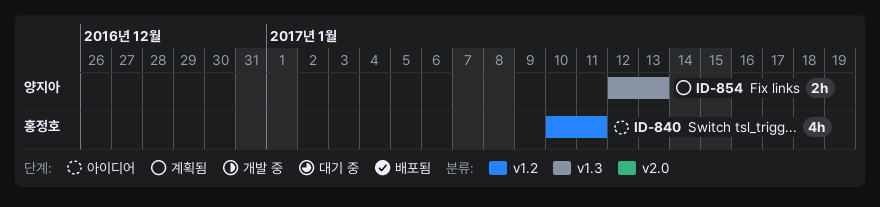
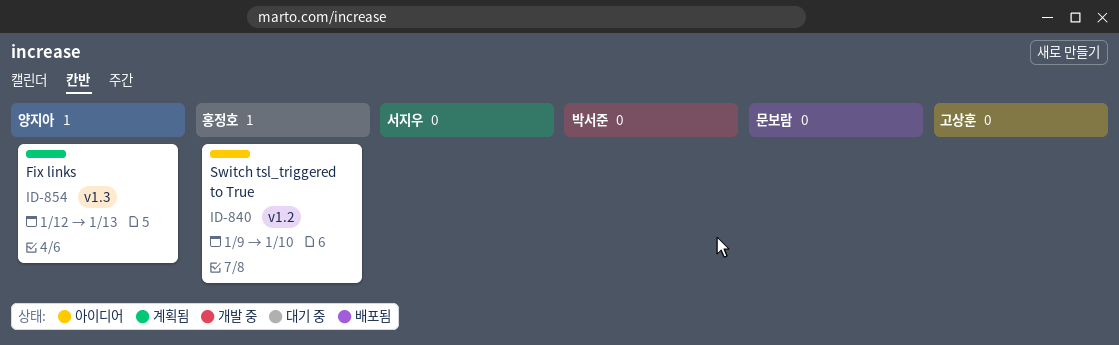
ID-840, start: Jan 10 -> Jan 9
ID-840, due: Jan 11 -> Jan 10

